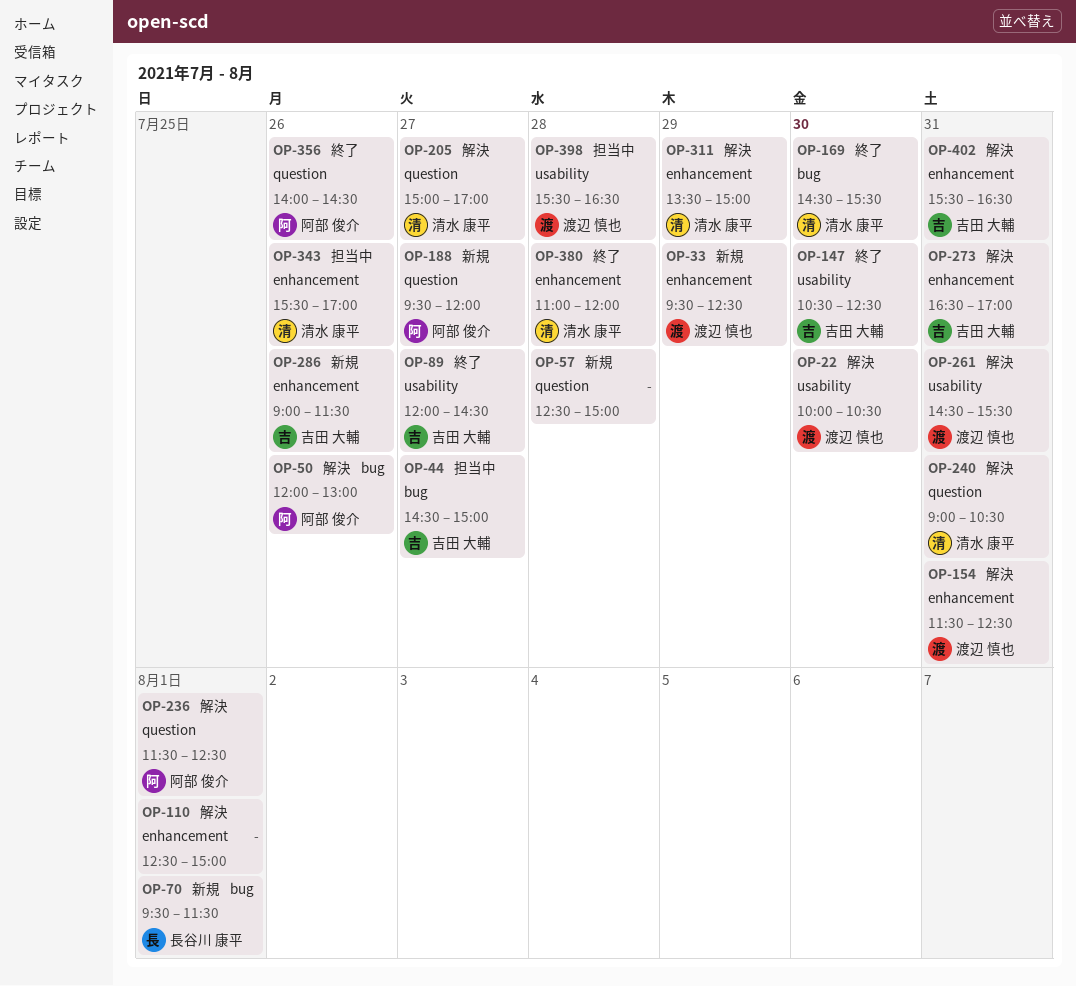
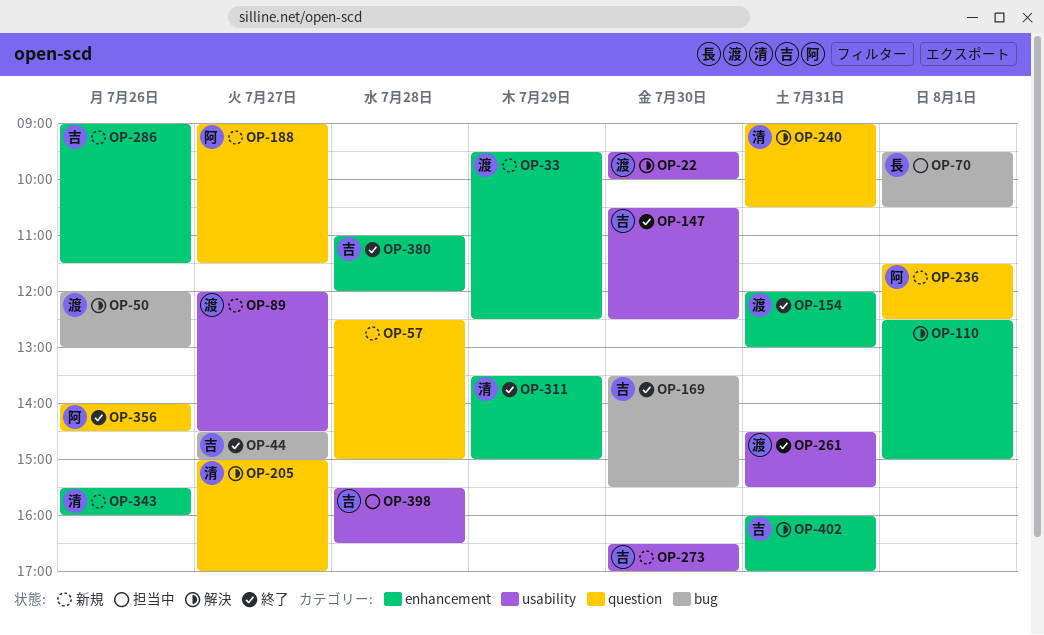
OP-22, begins: 10:00 -> 09:30
OP-22, ends: 10:30 -> 10:00
OP-44, status: 担当中 -> 終了
OP-50, owner: 阿部 俊介 -> 渡辺 慎也
OP-70, status: 新規 -> 担当中
OP-70, ends: 11:30 -> 10:30
OP-89, status: 終了 -> 新規
OP-89, owner: 吉田 大輔 -> 渡辺 慎也
OP-154, status: 解決 -> 終了
OP-154, begins: 11:30 -> 12:00
OP-154, ends: 12:30 -> 13:00
OP-169, owner: 清水 康平 -> 吉田 大輔
OP-169, begins: 14:30 -> 13:30
OP-188, begins: 09:30 -> 09:00
OP-188, ends: 12:00 -> 11:30
OP-236, status: 解決 -> 新規
OP-261, status: 解決 -> 終了
OP-273, status: 解決 -> 新規
OP-273, label: enhancement -> usability
OP-273, day: Jul 31 -> Jul 30
OP-311, status: 解決 -> 終了
OP-343, status: 担当中 -> 新規
OP-343, ends: 17:00 -> 16:00
OP-380, owner: 清水 康平 -> 吉田 大輔
OP-398, owner: 渡辺 慎也 -> 吉田 大輔
OP-402, begins: 15:30 -> 16:00
OP-402, ends: 16:30 -> 17:00

